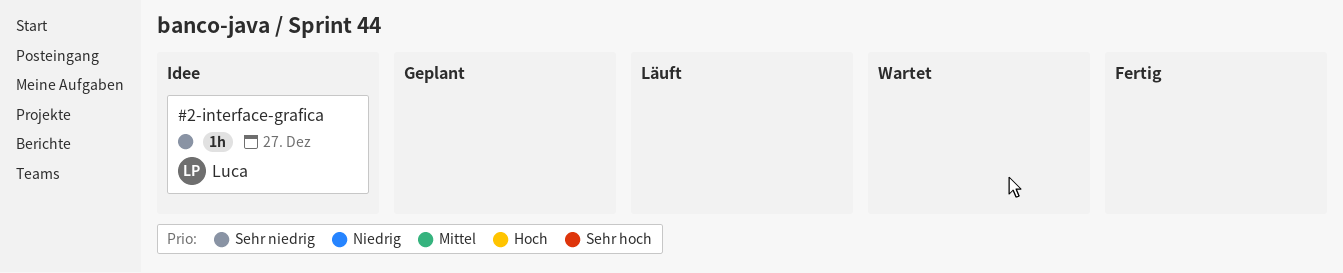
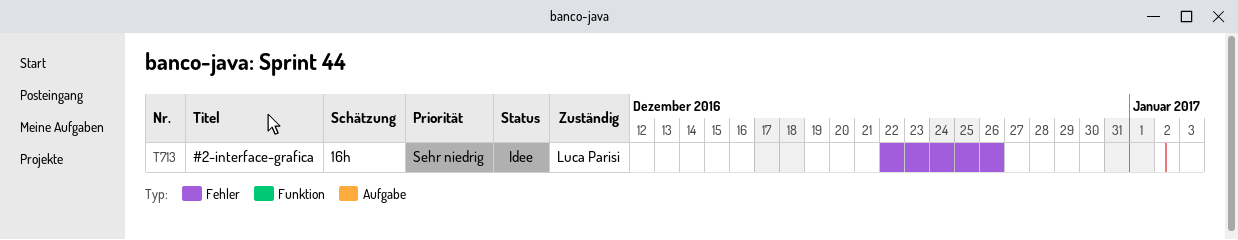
#2-interface-grafica, estimate: 1h -> 16h
#2-interface-grafica, due: Dec 27 -> Dec 26

